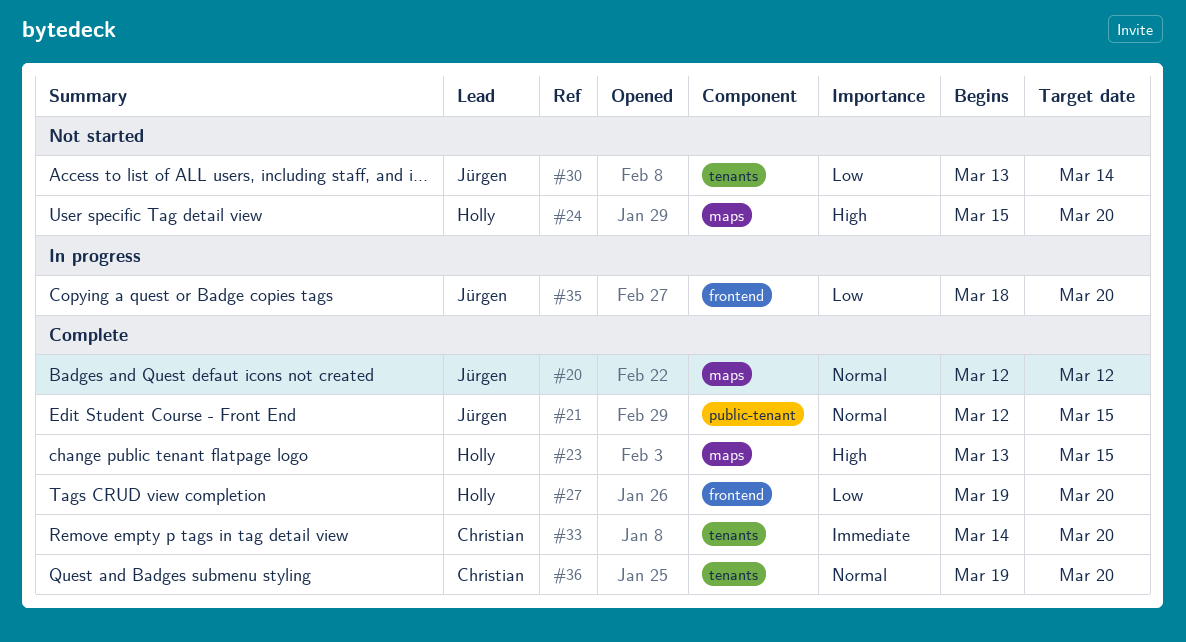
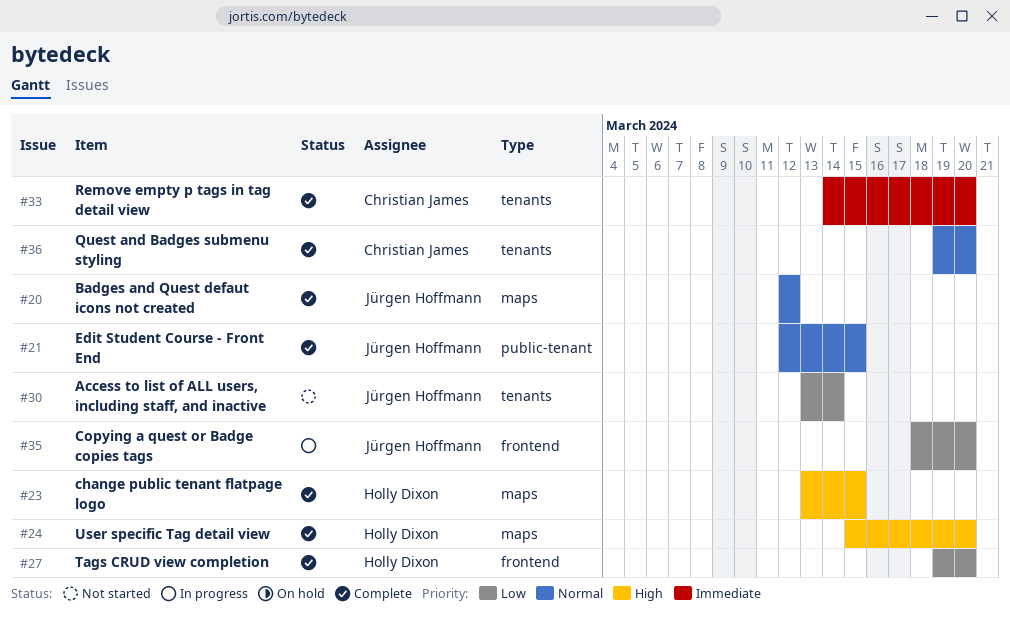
#24, status: Not started -> Complete

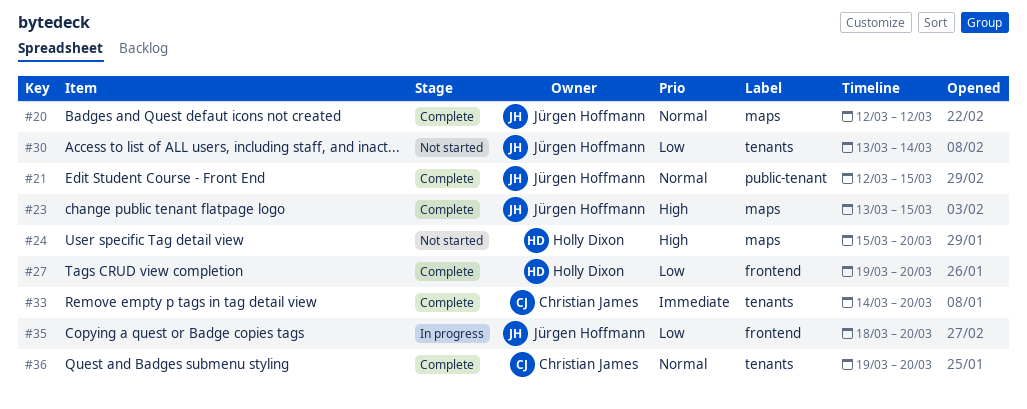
#23, owner: Holly Dixon -> Jürgen Hoffmann
#24, status: Complete -> Not started

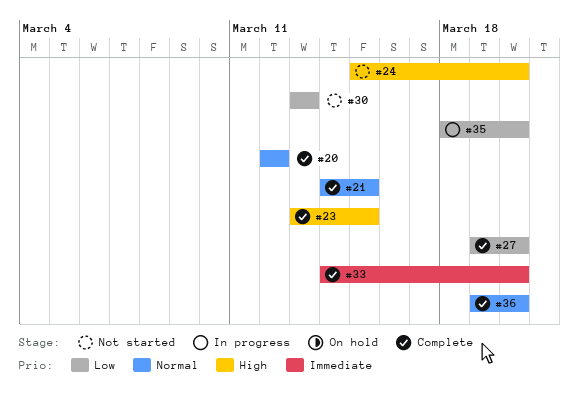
#21, start: Mar 12 -> Mar 14
#30, due: Mar 14 -> Mar 13

